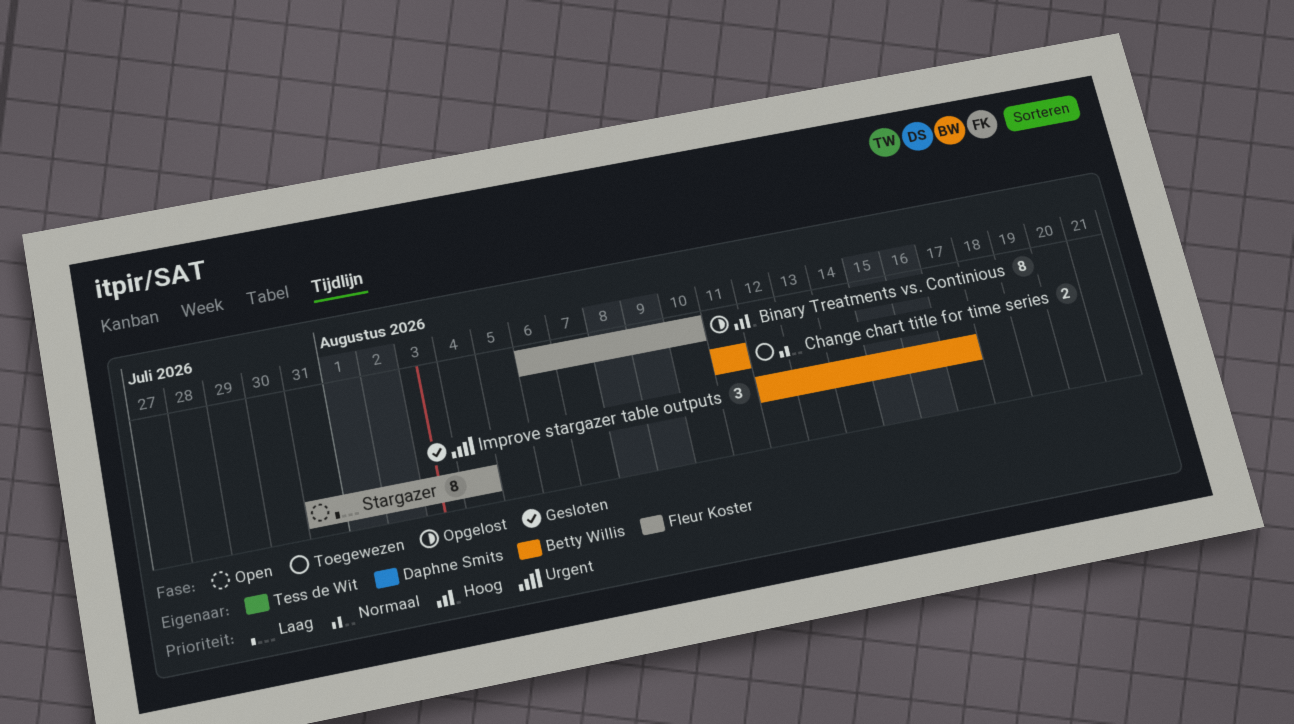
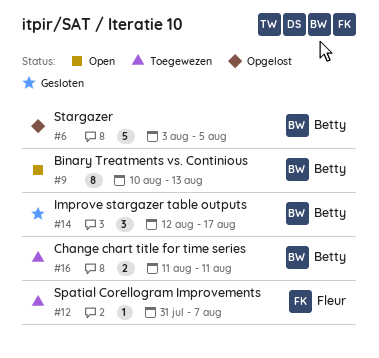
Binary Treatments vs. Continious, status: Opgelost -> Open
Binary Treatments vs. Continious, owner: Fleur Koster -> Betty Willis
Binary Treatments vs. Continious, start: Aug 6 -> Aug 10
Binary Treatments vs. Continious, due: Aug 10 -> Aug 13
Spatial Corellogram Improvements: none -> present
Stargazer, status: Open -> Opgelost
Stargazer, owner: Fleur Koster -> Betty Willis
Stargazer, estimate: 8 -> 5
Stargazer, start: Jul 31 -> Aug 3
Stargazer, due: Aug 4 -> Aug 5

